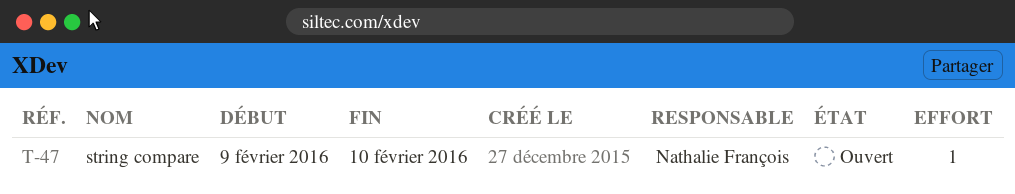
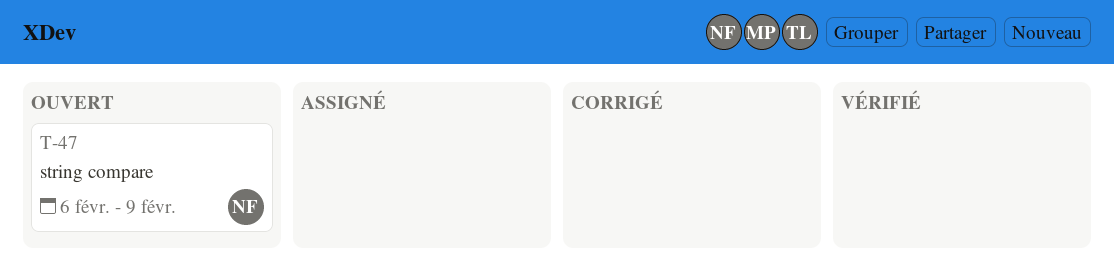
T-47, start: Feb 9 -> Feb 6
T-47, due: Feb 10 -> Feb 9

